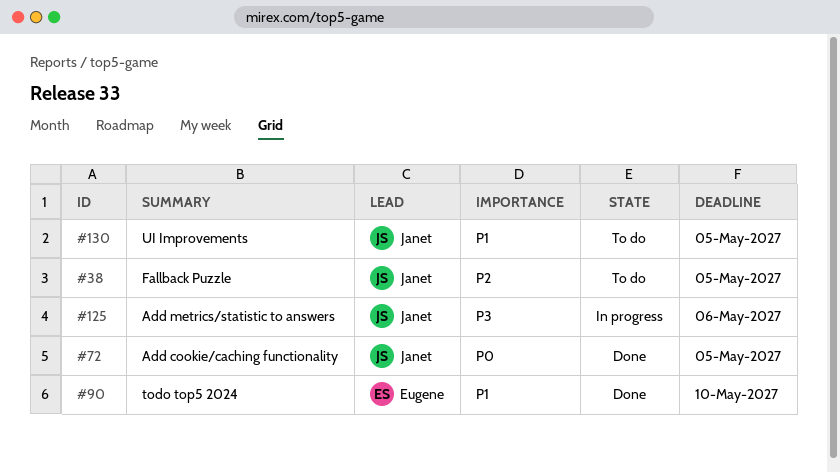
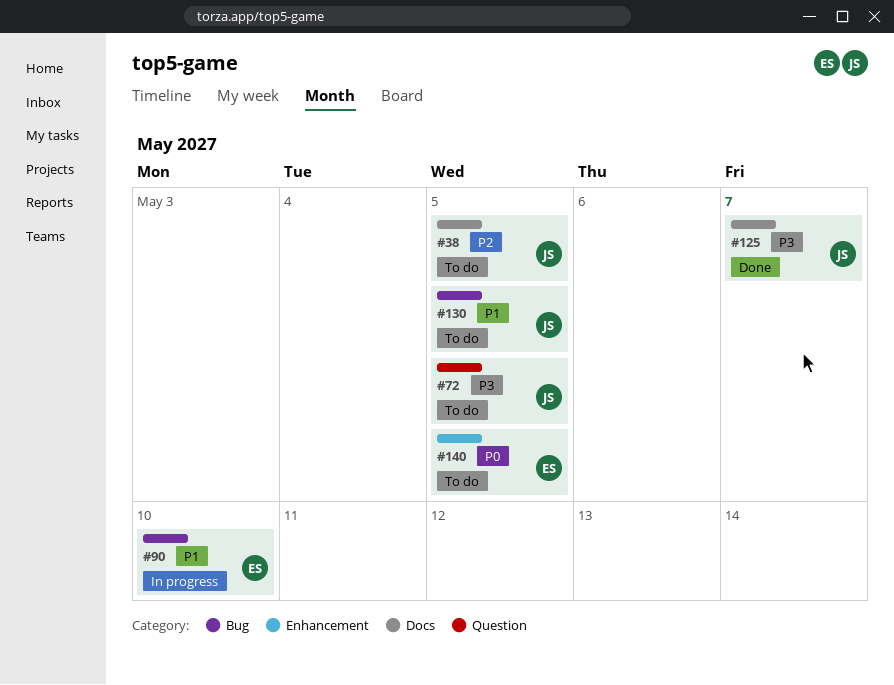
#72, status: Done -> To do
#72, priority: P0 -> P3
#90, status: Done -> In progress
#125, status: In progress -> Done
#125, due: May 6 -> May 7
#140: none -> present

